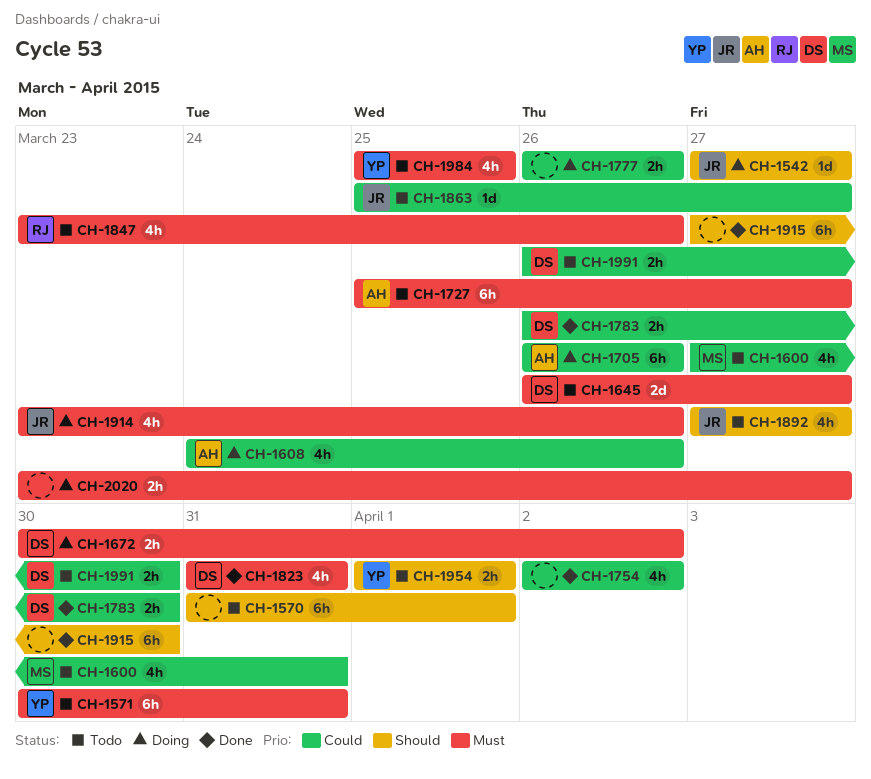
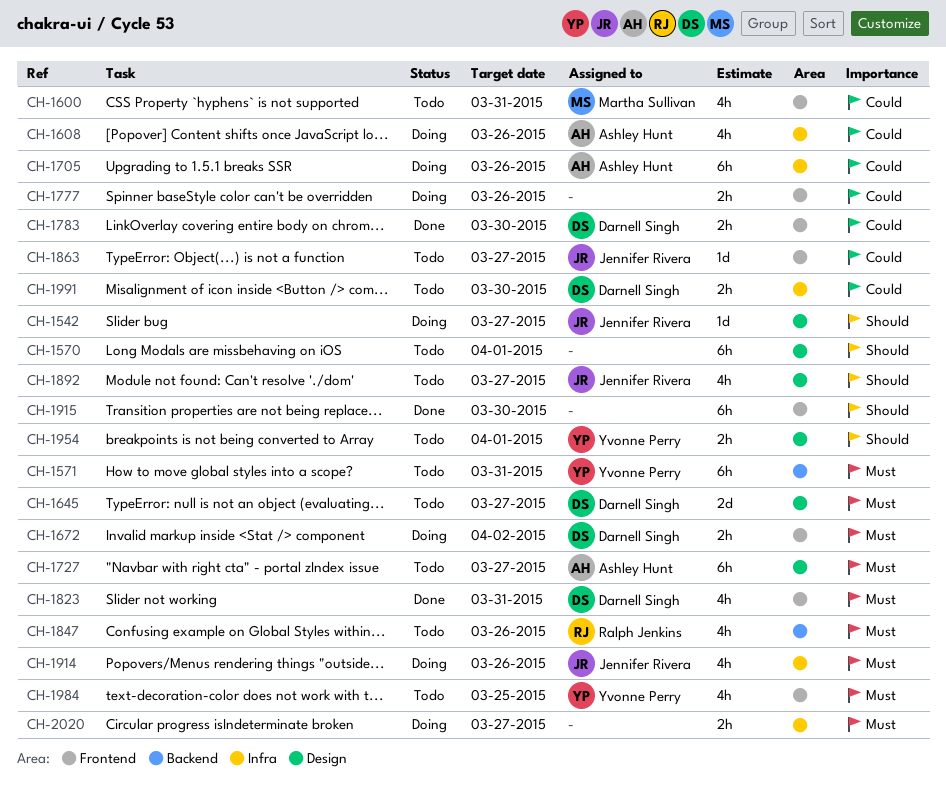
CH-1754: present -> none

